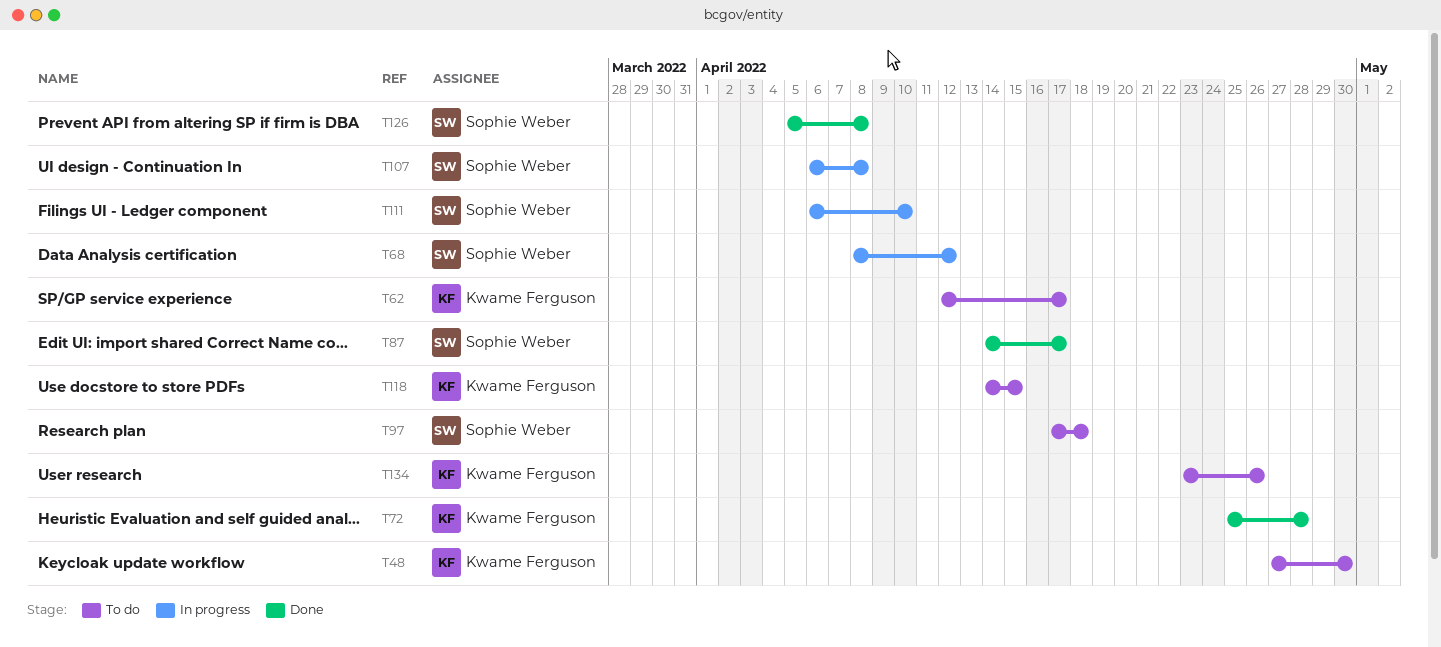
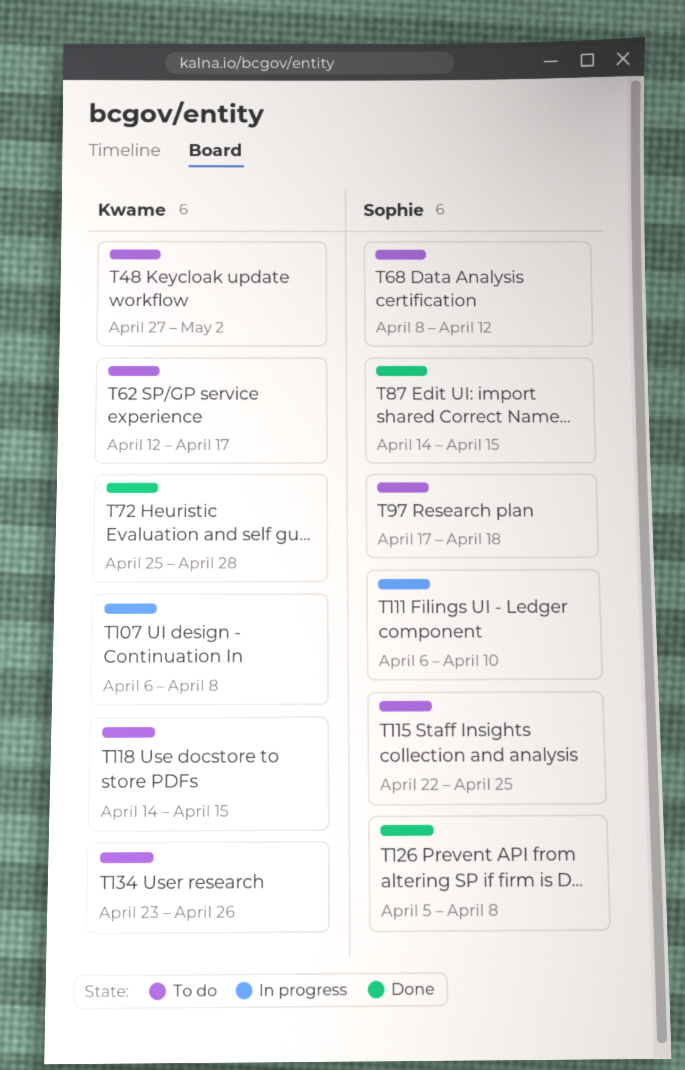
T48, due: Apr 30 -> May 2
T68, status: In progress -> To do
T87, due: Apr 17 -> Apr 15
T107, owner: Sophie Weber -> Kwame Ferguson
T115: none -> present

